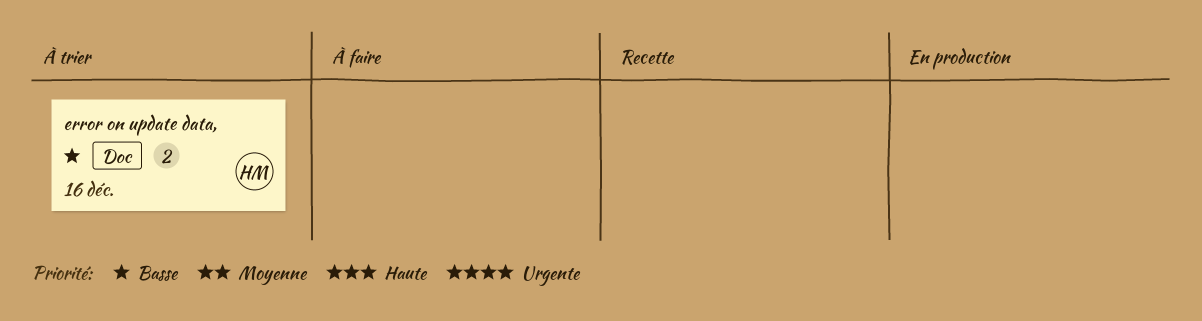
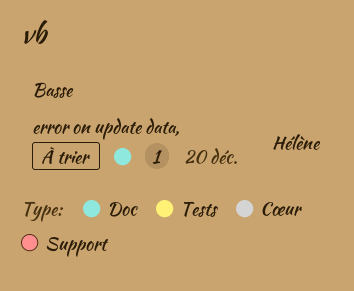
error on update data,, estimate: 2 -> 1
error on update data,, due: Dec 16 -> Dec 20

